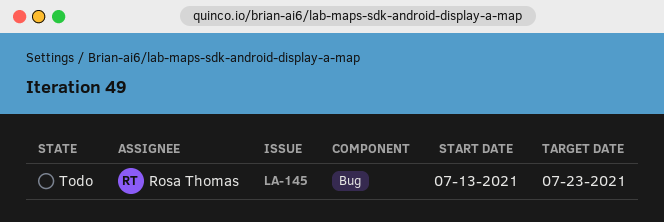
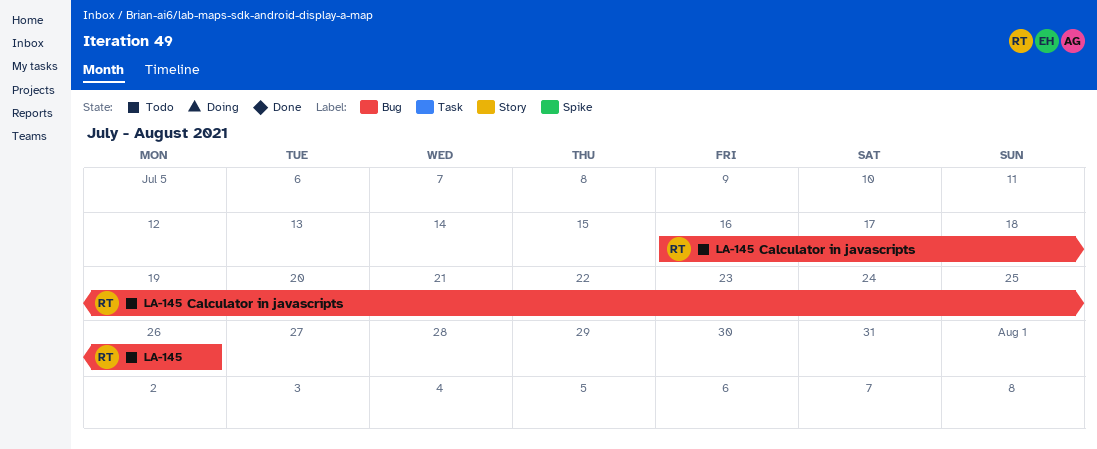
LA-145, start: Jul 13 -> Jul 16
LA-145, due: Jul 23 -> Jul 26

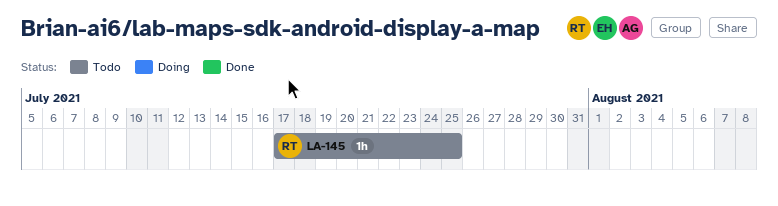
LA-145, start: Jul 16 -> Jul 17
LA-145, due: Jul 26 -> Jul 25

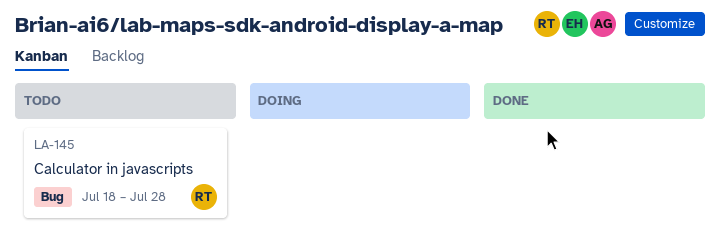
LA-145, start: Jul 17 -> Jul 18
LA-145, due: Jul 25 -> Jul 28

